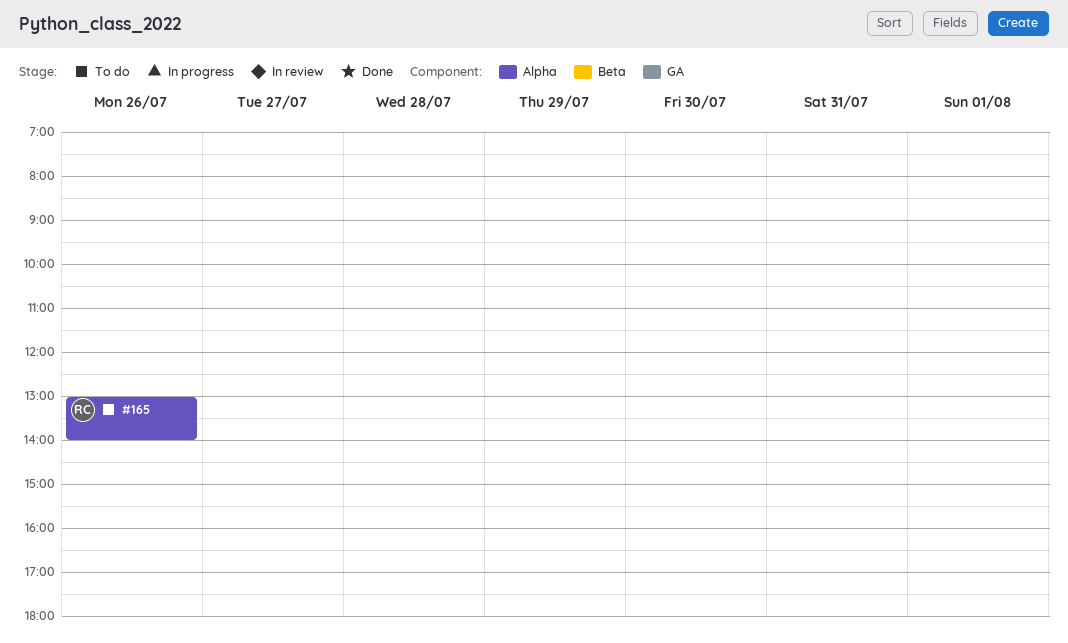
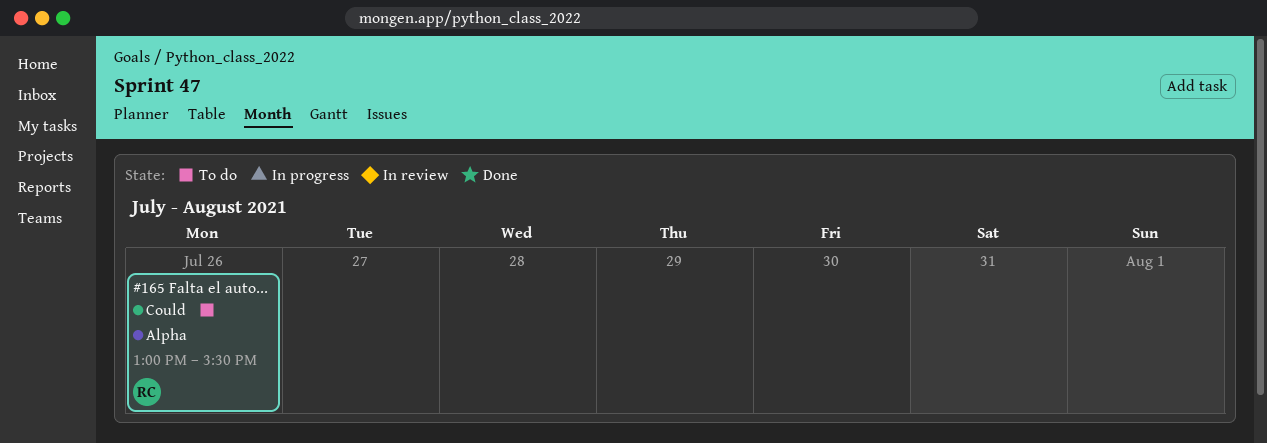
#165, ends: 14:00 -> 15:30

